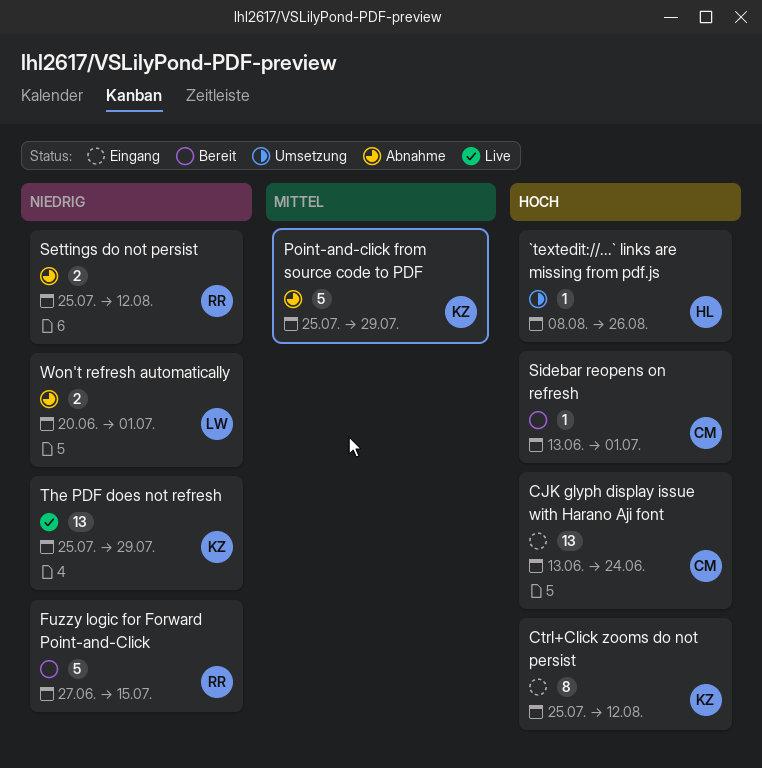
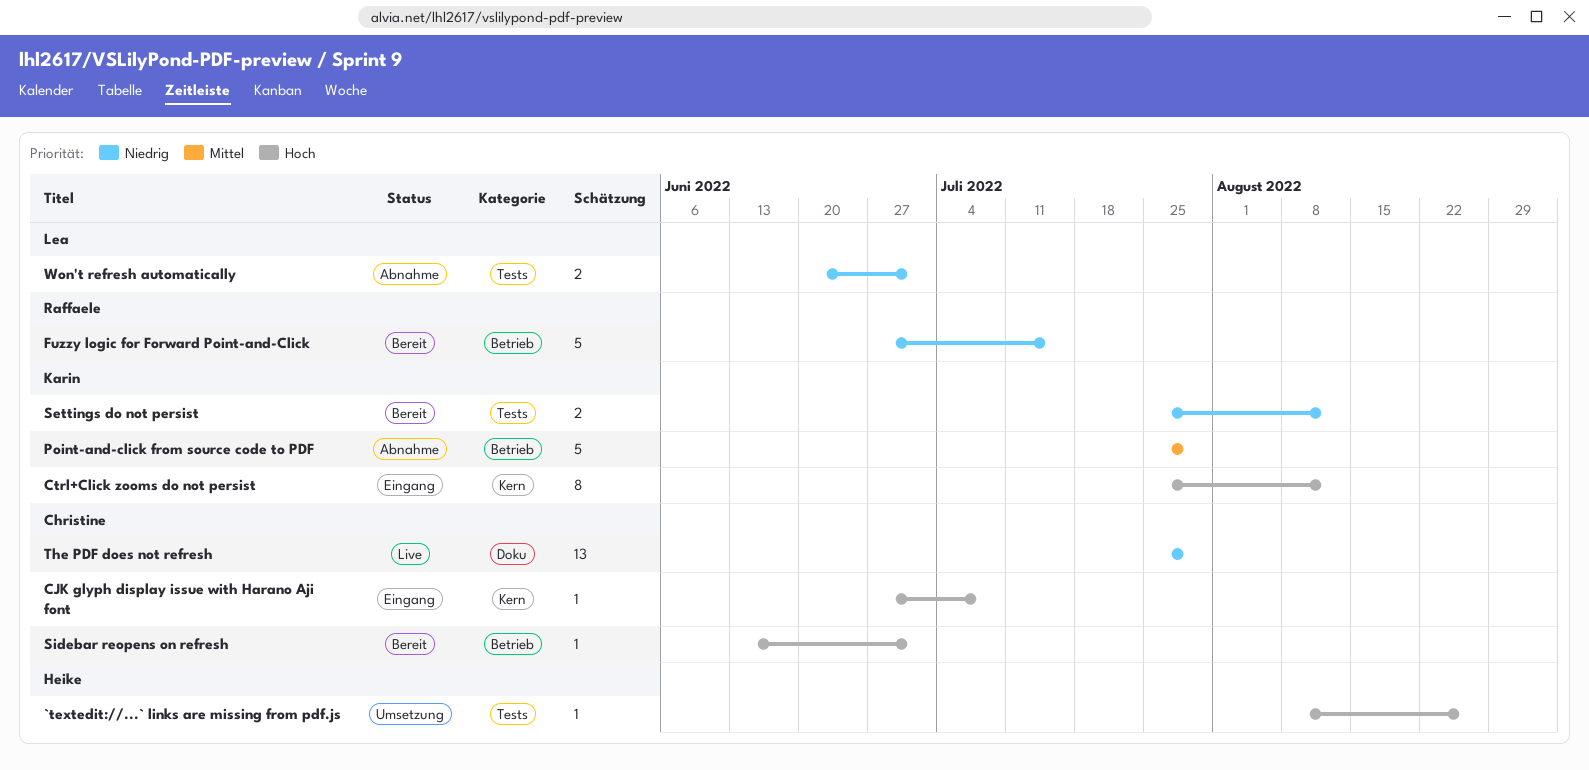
CJK glyph display issue with Harano Aji font, estimate: 13 -> 1
CJK glyph display issue with Harano Aji font, start: Jun 13 -> Jun 27
CJK glyph display issue with Harano Aji font, due: Jun 24 -> Jul 8
Settings do not persist, status: Abnahme -> Bereit
Settings do not persist, owner: Raffaele -> Karin
The PDF does not refresh, owner: Karin -> Christine

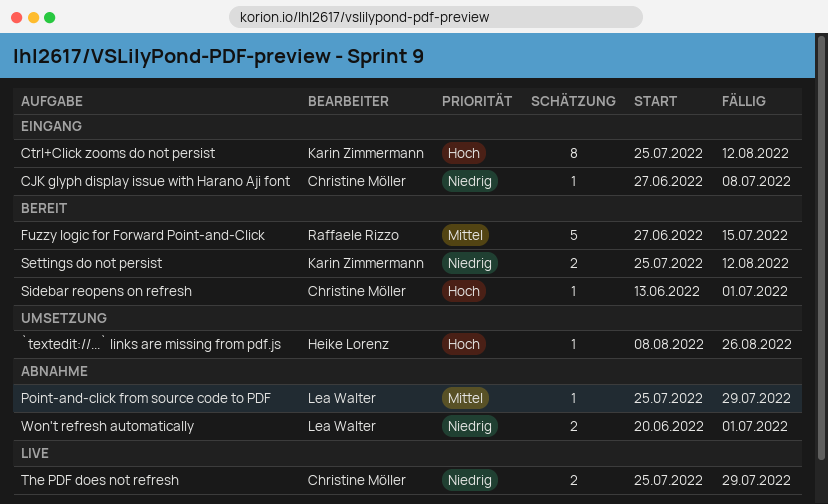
CJK glyph display issue with Harano Aji font, priority: Hoch -> Niedrig
Fuzzy logic for Forward Point-and-Click, priority: Niedrig -> Mittel
Point-and-click from source code to PDF, owner: Karin Zimmermann -> Lea Walter
Point-and-click from source code to PDF, estimate: 5 -> 1
The PDF does not refresh, estimate: 13 -> 2

